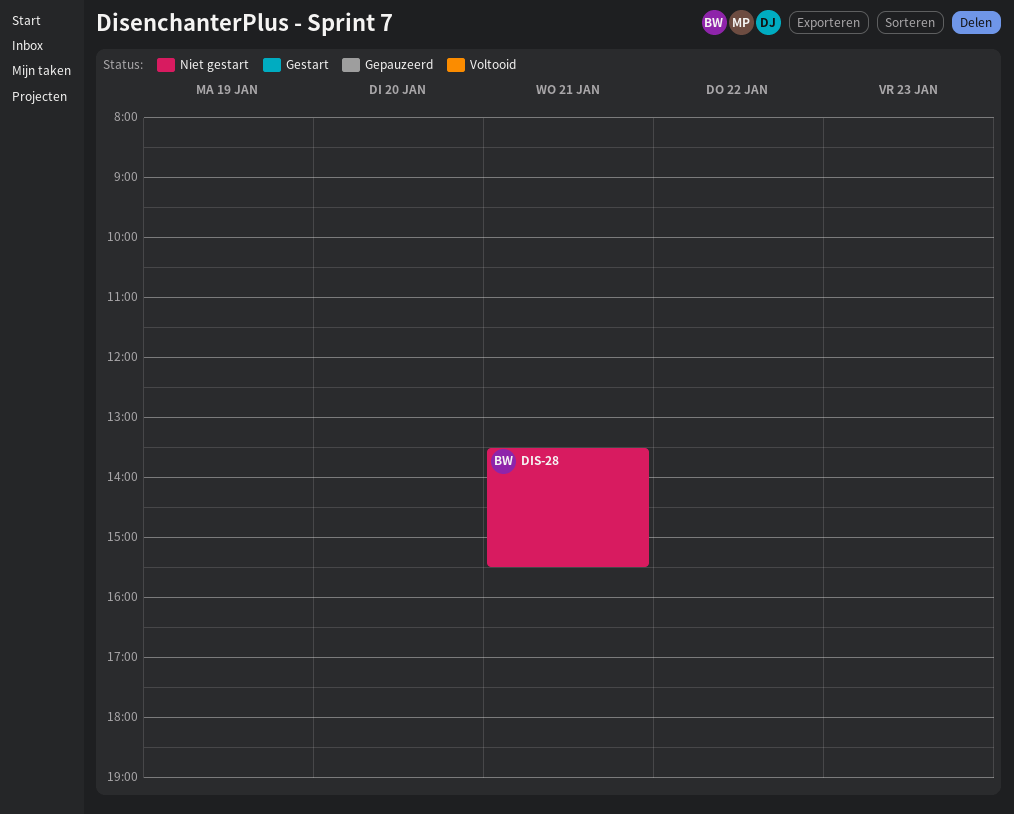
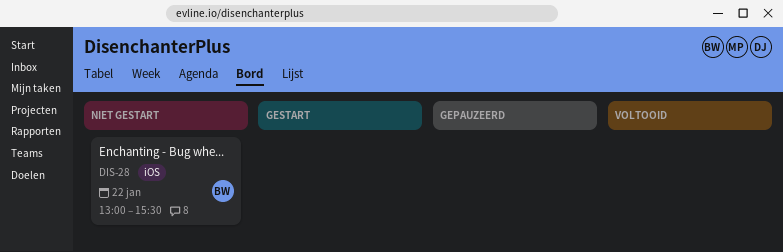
DIS-28, day: Jan 21 -> Jan 22
DIS-28, begins: 13:30 -> 13:00

